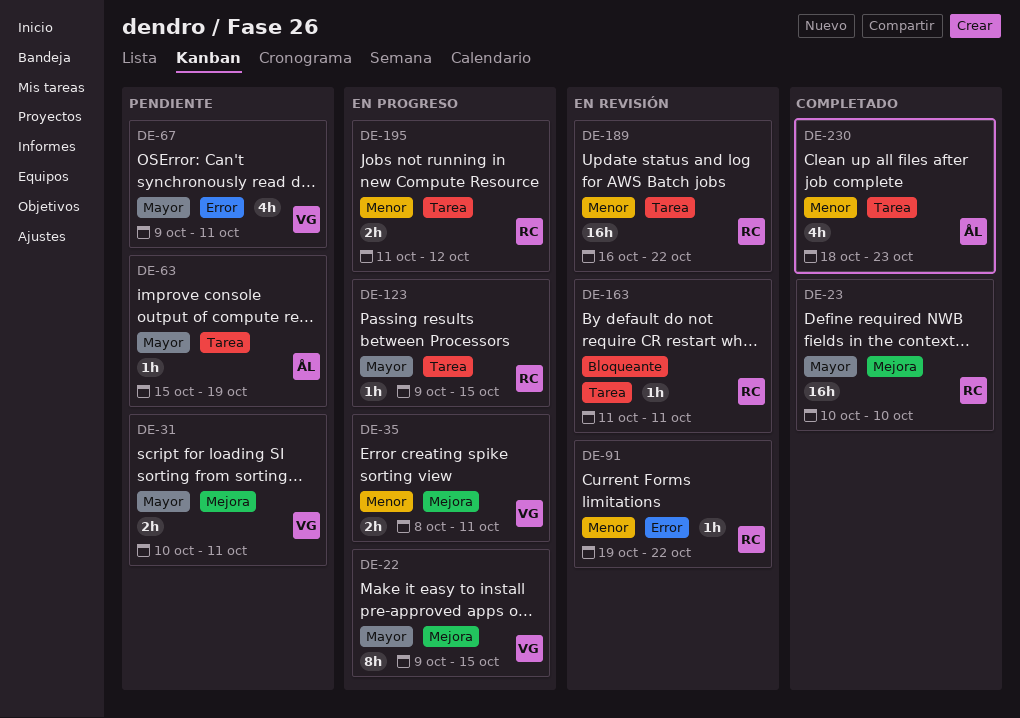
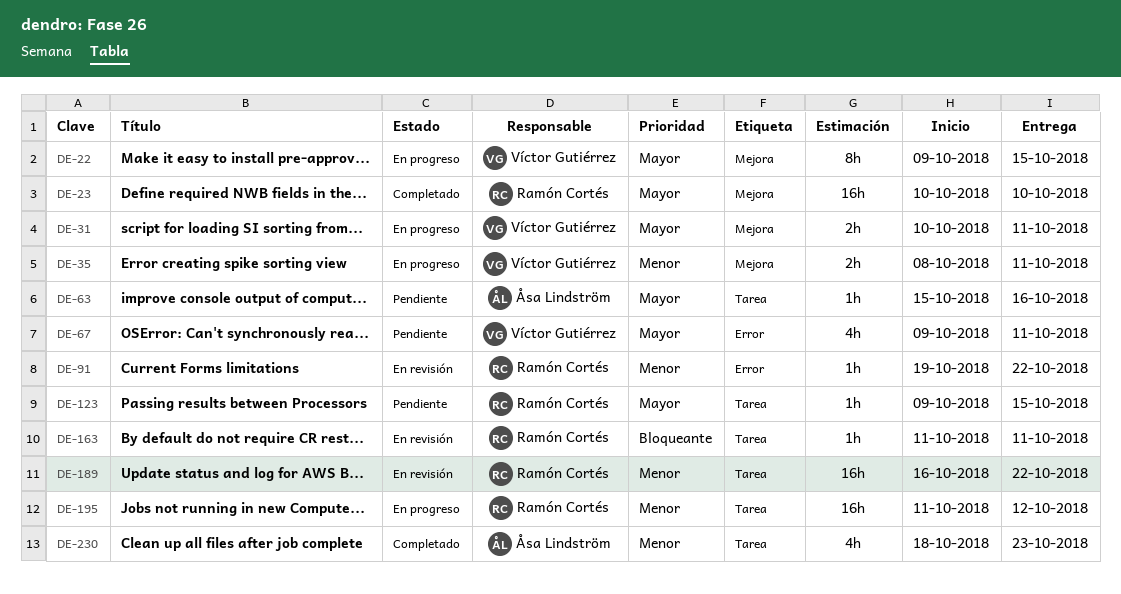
DE-31, status: Pendiente -> En progreso
DE-63, due: Oct 19 -> Oct 16
DE-123, status: En progreso -> Pendiente
DE-195, estimate: 2h -> 16h

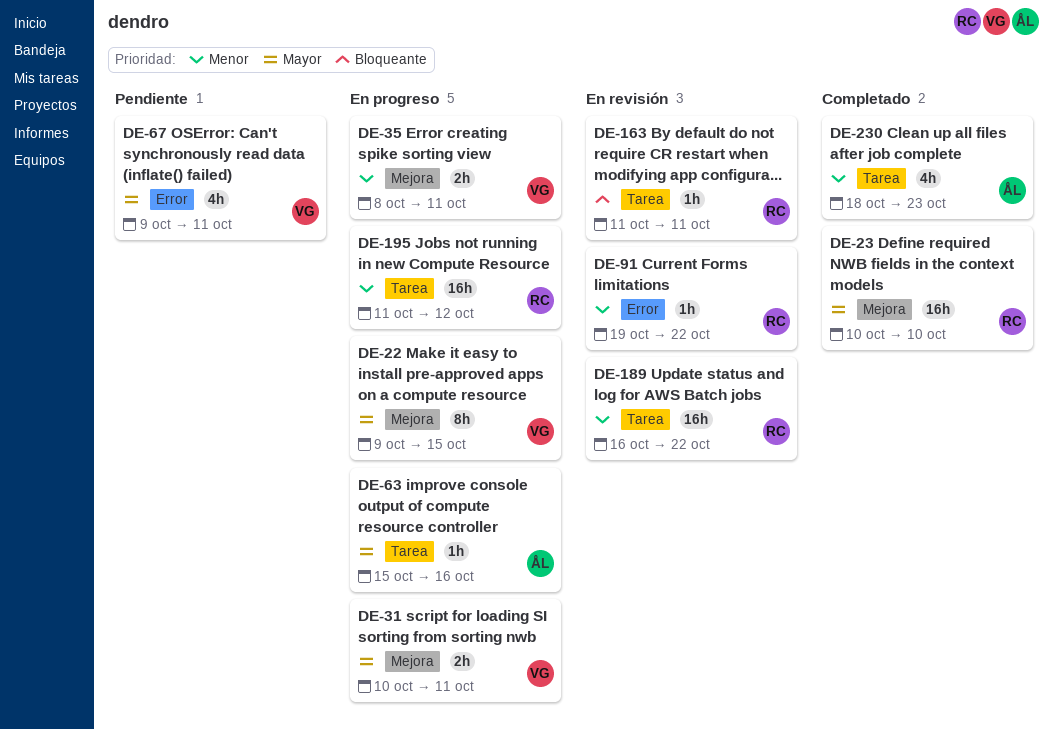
DE-63, status: Pendiente -> En progreso
DE-123: present -> none

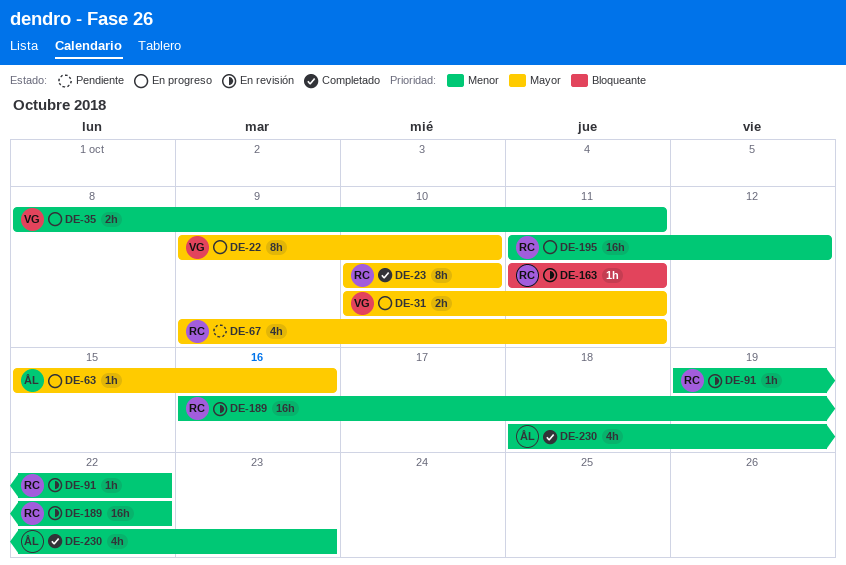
DE-22, due: Oct 15 -> Oct 10
DE-23, estimate: 16h -> 8h
DE-67, owner: VG -> RC

